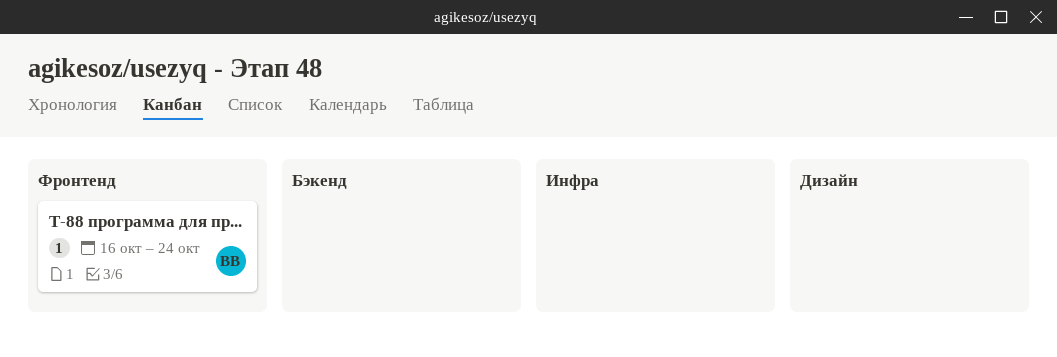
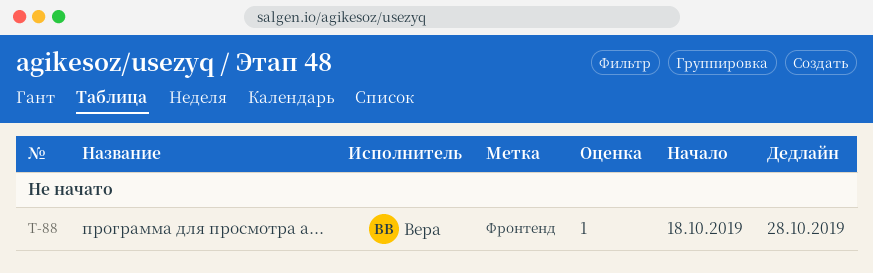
T-88, start: Oct 16 -> Oct 18
T-88, due: Oct 24 -> Oct 28

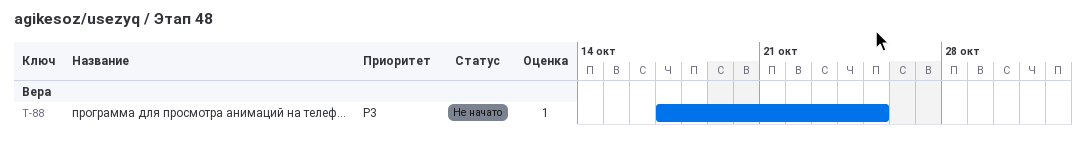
T-88, start: Oct 18 -> Oct 17
T-88, due: Oct 28 -> Oct 25

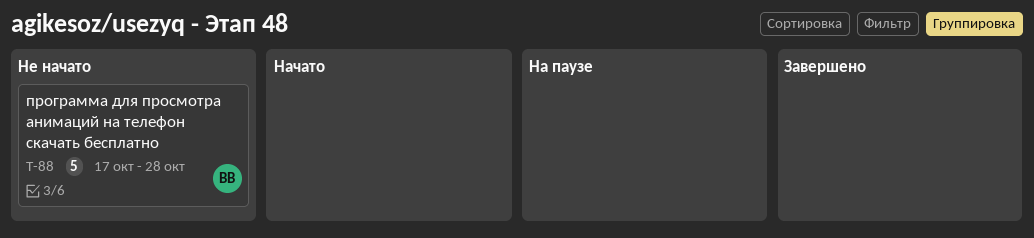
T-88, estimate: 1 -> 5
T-88, due: Oct 25 -> Oct 28

